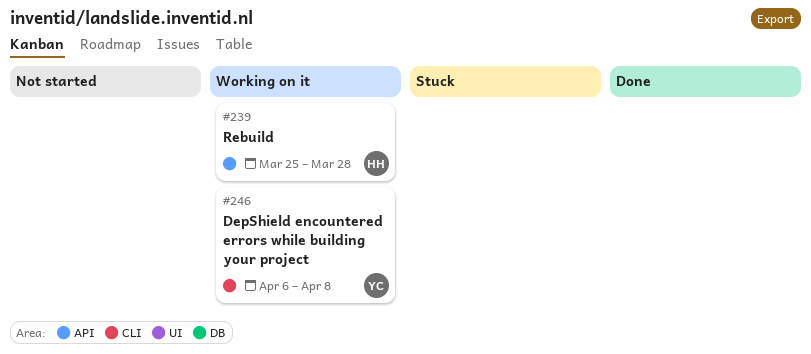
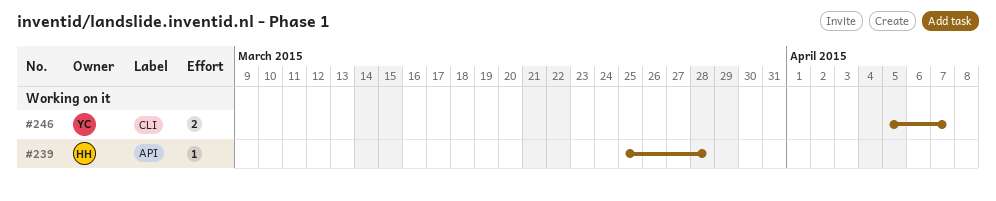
#246, start: Apr 6 -> Apr 5
#246, due: Apr 8 -> Apr 7

